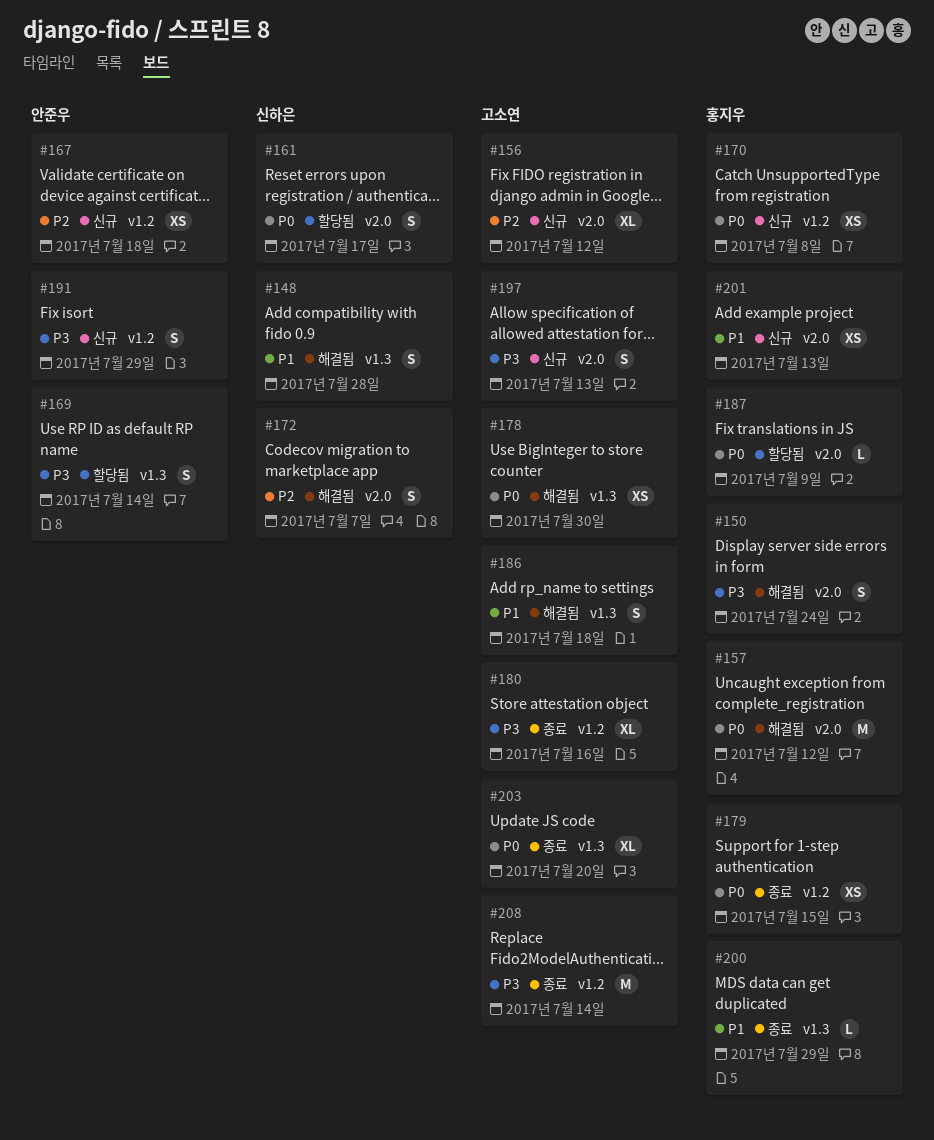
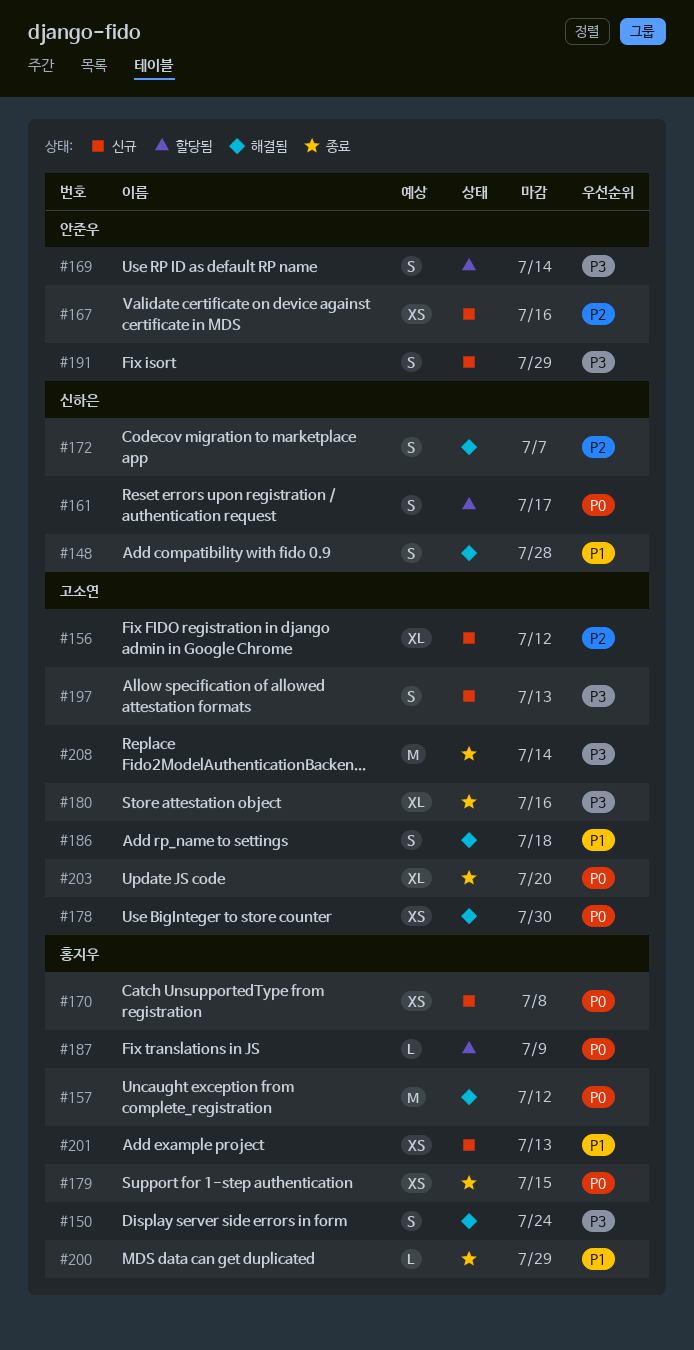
#167, due: Jul 18 -> Jul 16

